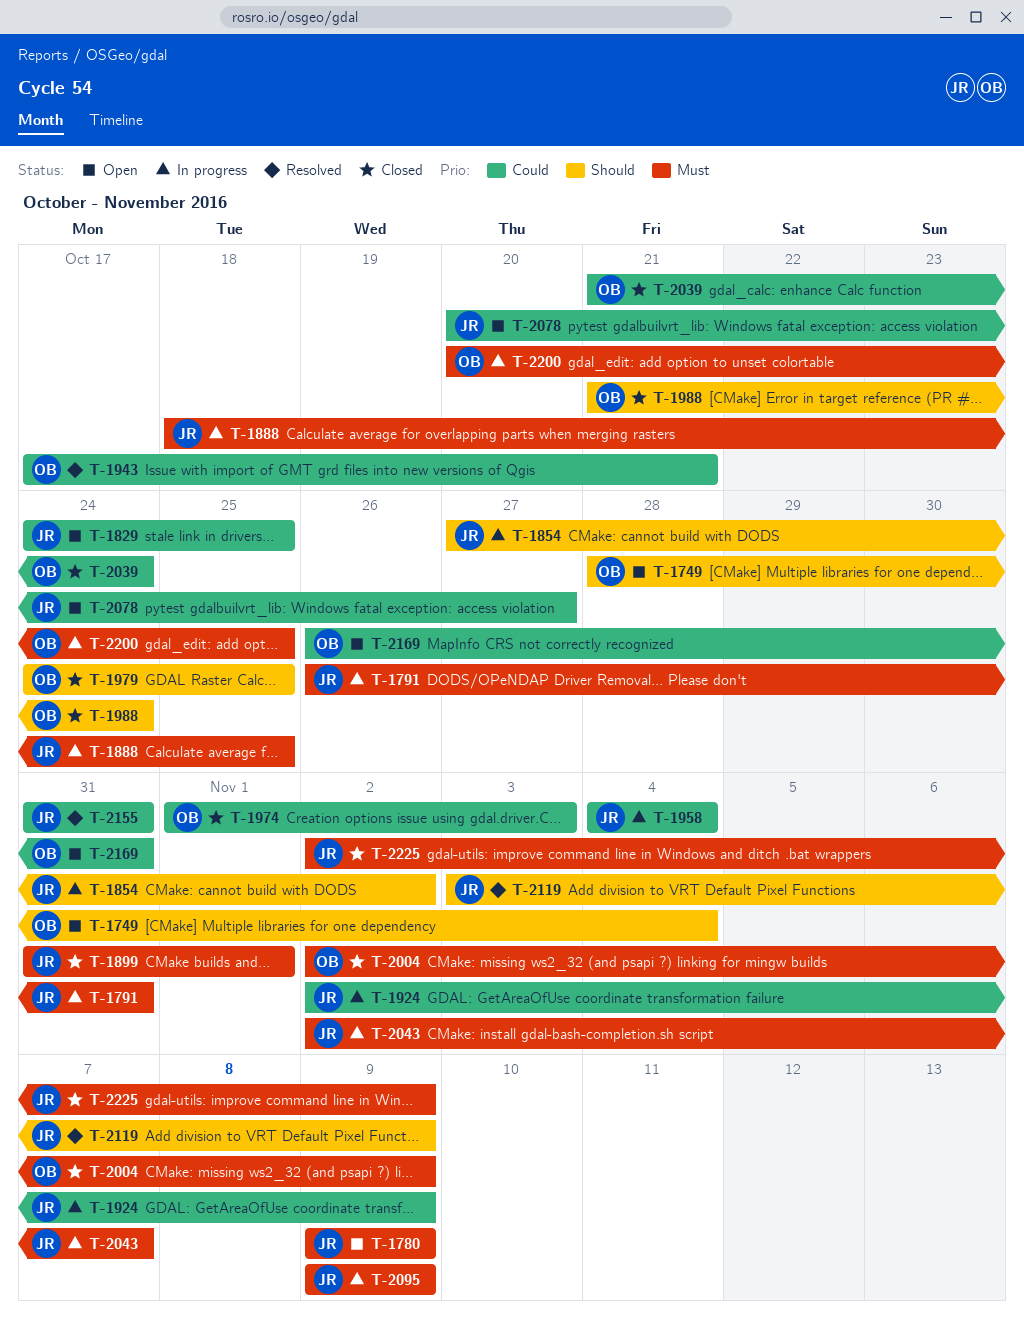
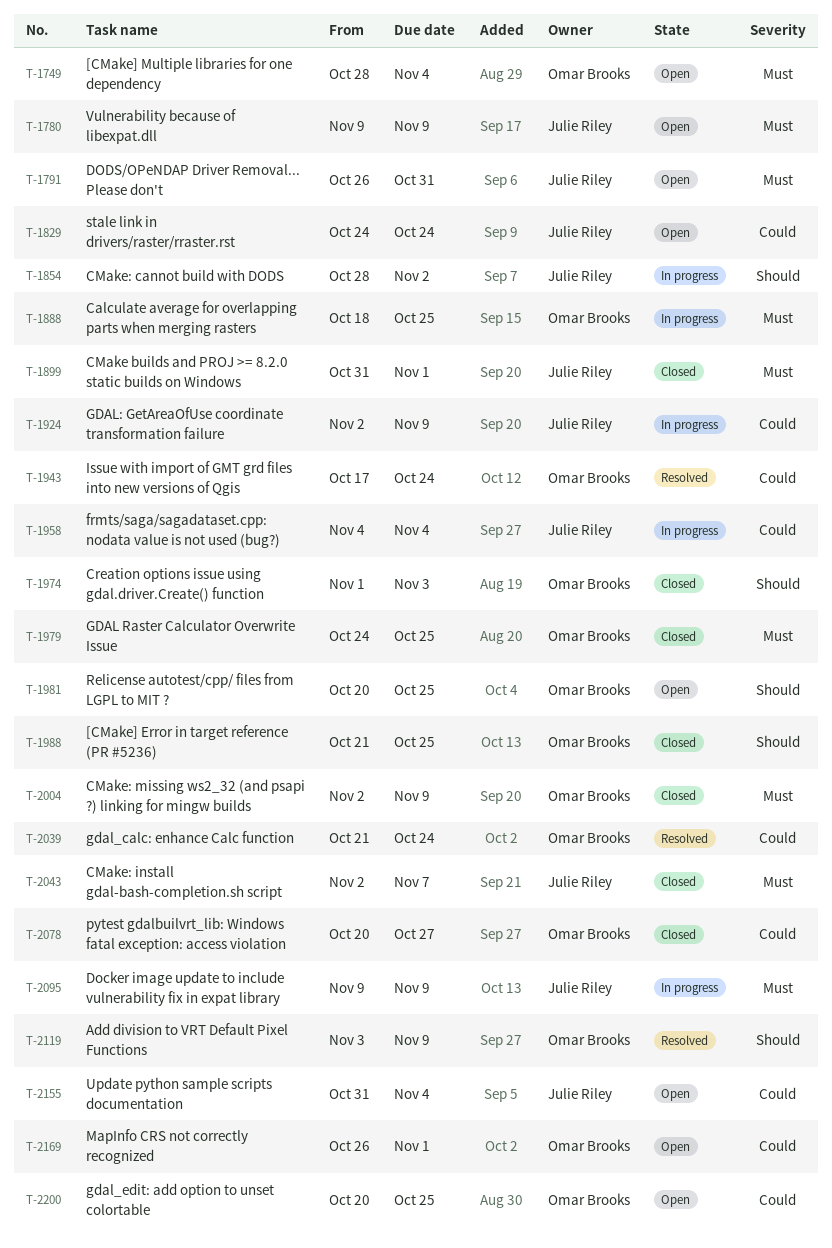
T-1749, priority: Should -> Must
T-1791, status: In progress -> Open
T-1829, due: Oct 25 -> Oct 24
T-1854, start: Oct 27 -> Oct 28
T-1888, owner: Julie Riley -> Omar Brooks
T-1943, due: Oct 21 -> Oct 24
T-1974, priority: Could -> Should
T-1979, priority: Should -> Must
T-1981: none -> present
T-1988, due: Oct 24 -> Oct 25
T-2039, status: Closed -> Resolved
T-2043, status: In progress -> Closed
T-2078, status: Open -> Closed
T-2078, owner: Julie Riley -> Omar Brooks
T-2119, owner: Julie Riley -> Omar Brooks
T-2155, status: Resolved -> Open
T-2155, due: Oct 31 -> Nov 4
T-2169, due: Oct 31 -> Nov 1
T-2200, status: In progress -> Open
T-2200, priority: Must -> Could
T-2225: present -> none

